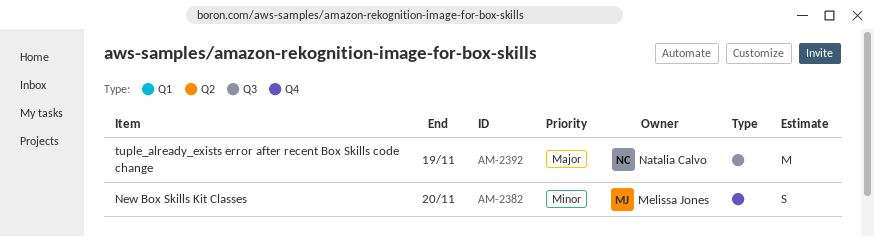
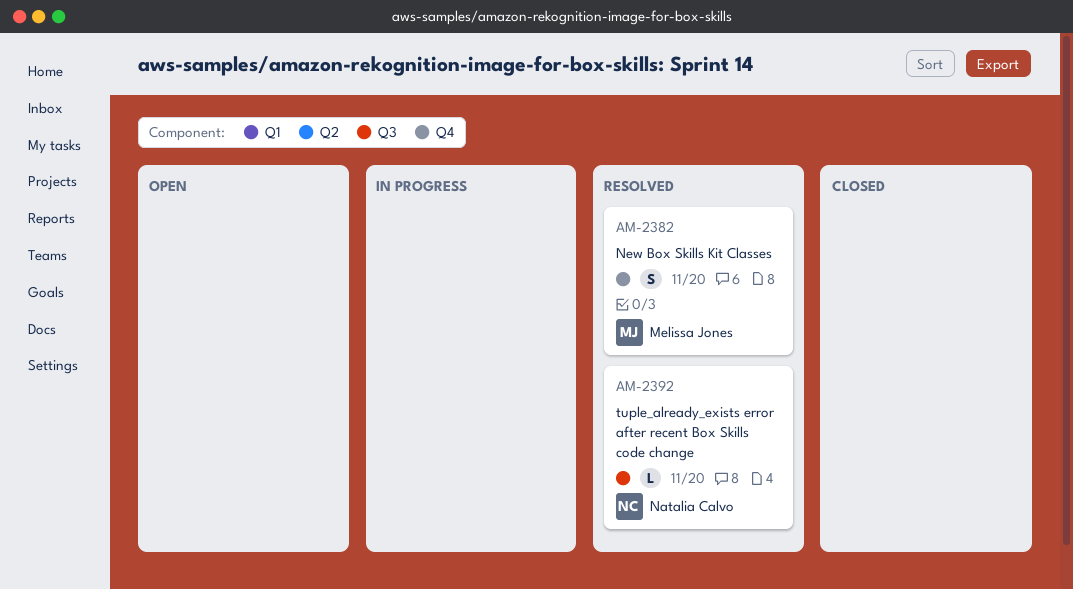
AM-2392, estimate: M -> L
AM-2392, due: Nov 19 -> Nov 20

